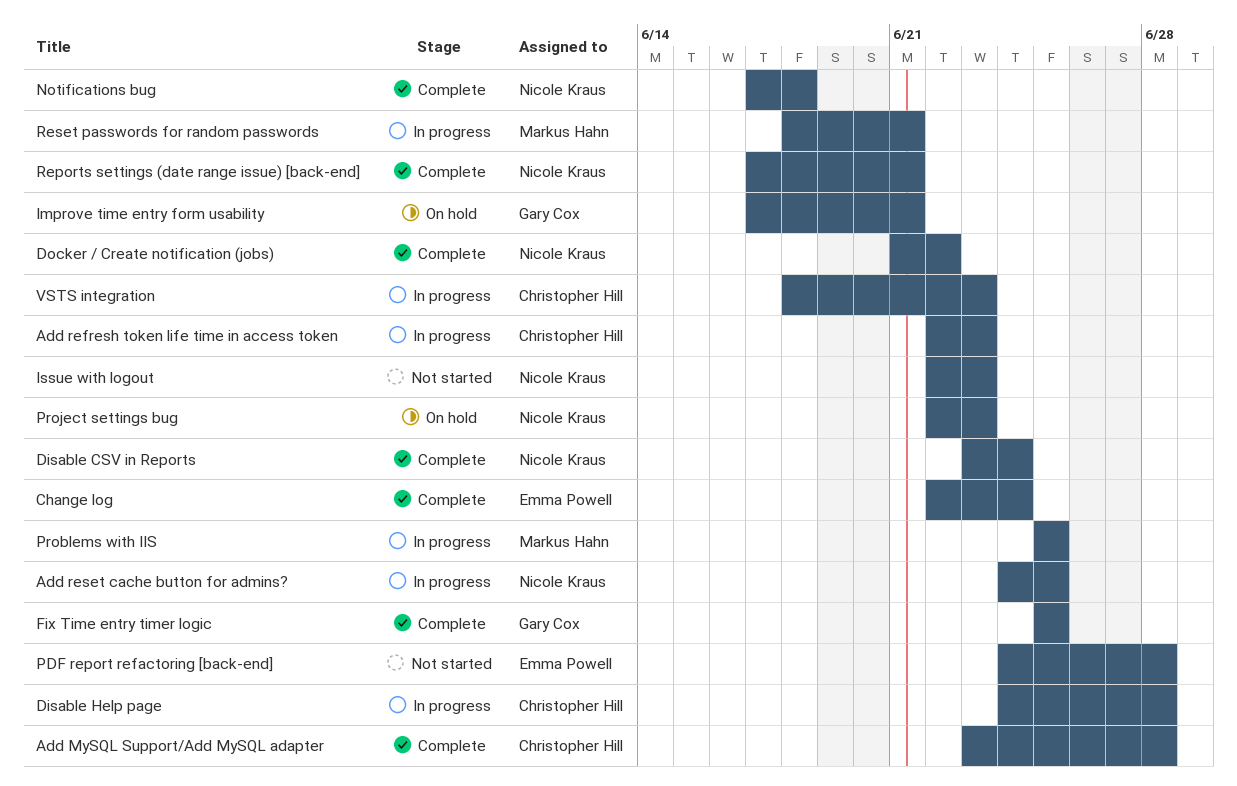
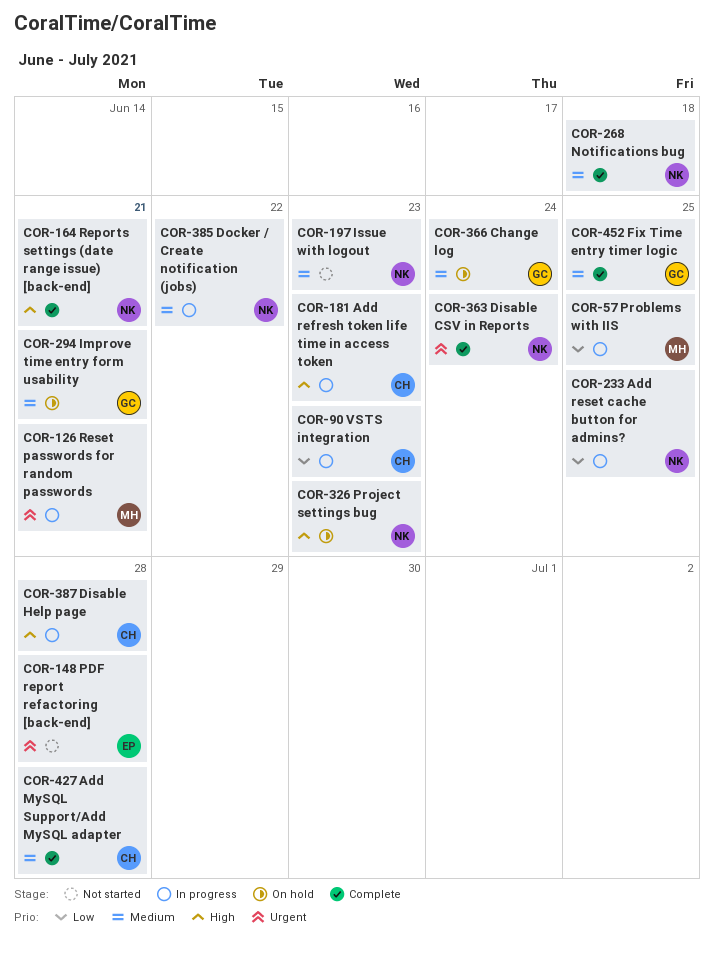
Change log, status: Complete -> On hold
Change log, owner: Emma Powell -> Gary Cox
Docker / Create notification (jobs), status: Complete -> In progress

